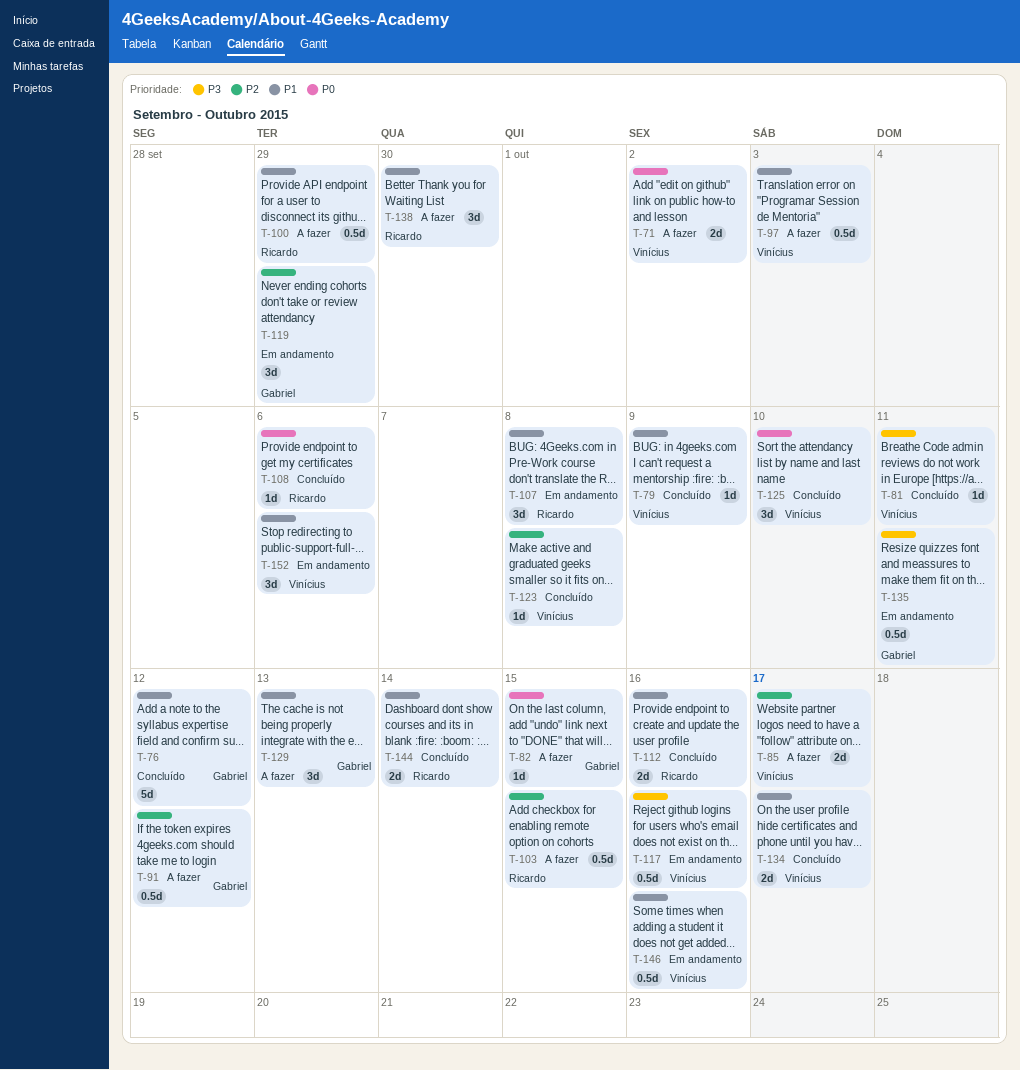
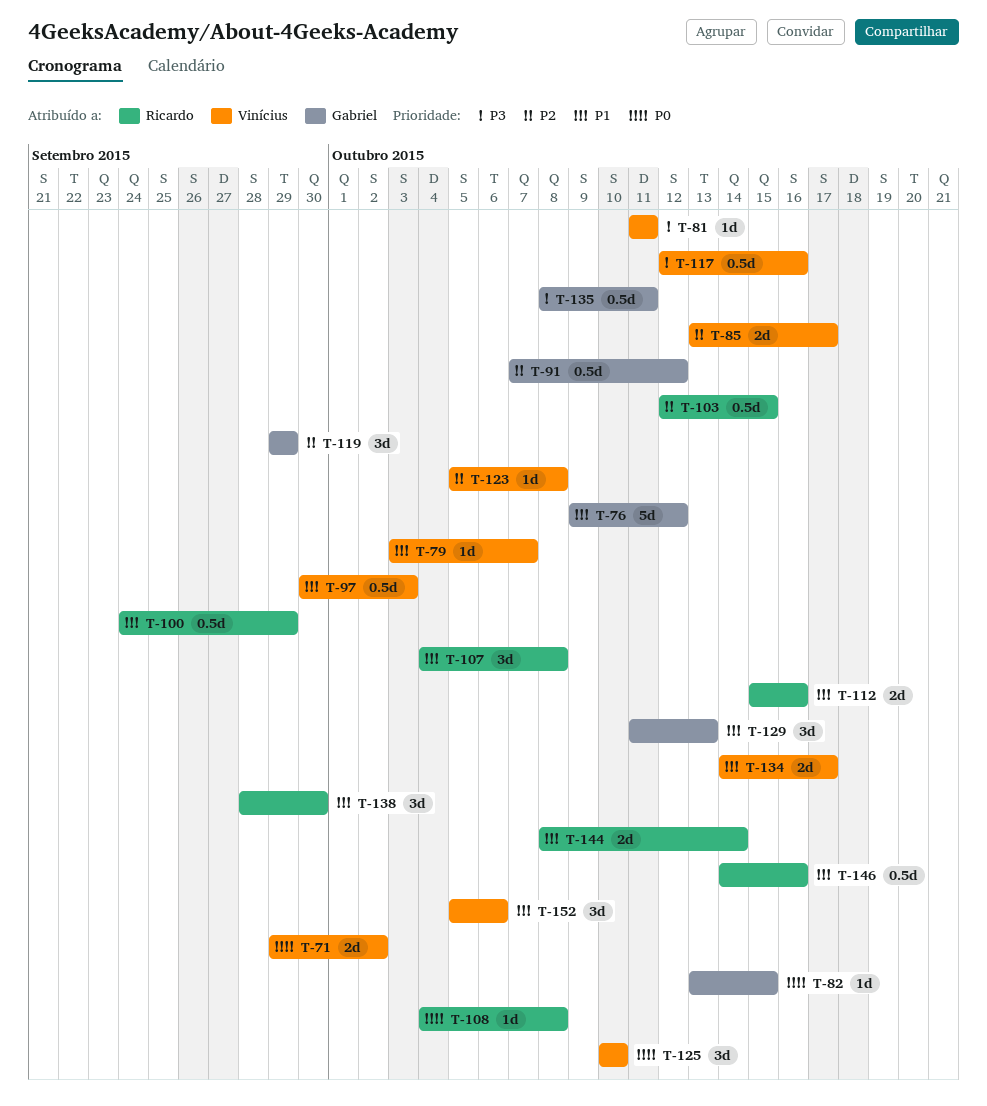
T-79, due: Oct 9 -> Oct 7
T-108, due: Oct 6 -> Oct 8
T-146, owner: Vinícius -> Ricardo

